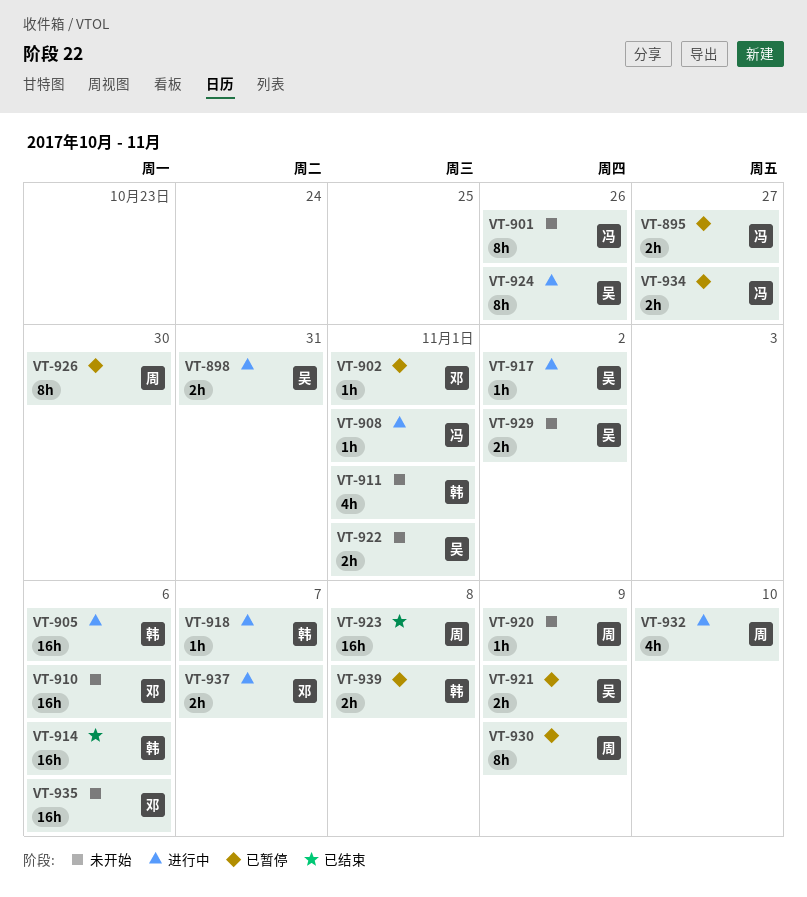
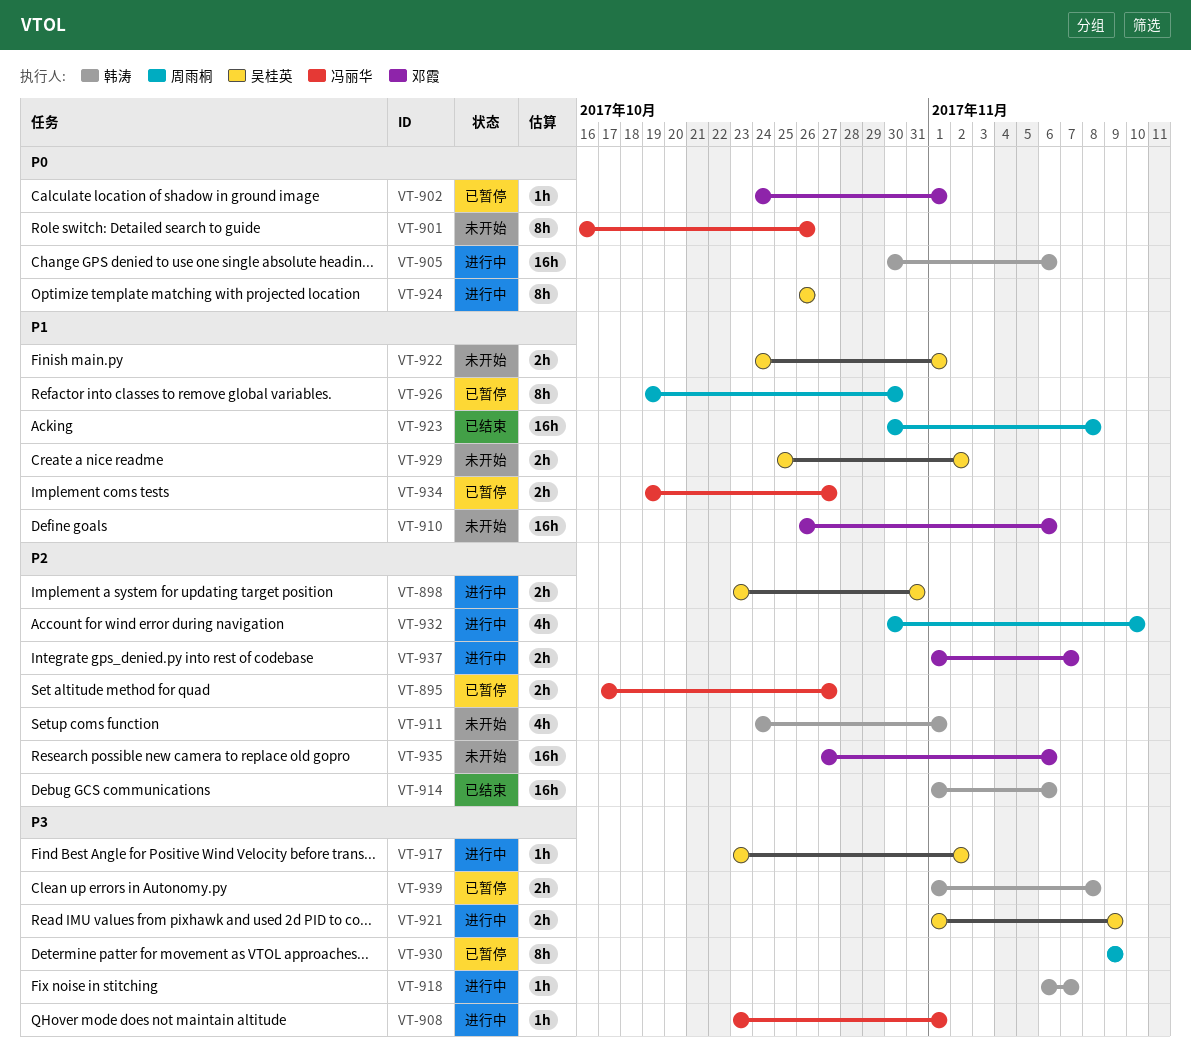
VT-920: present -> none
VT-921, status: 已暂停 -> 进行中

